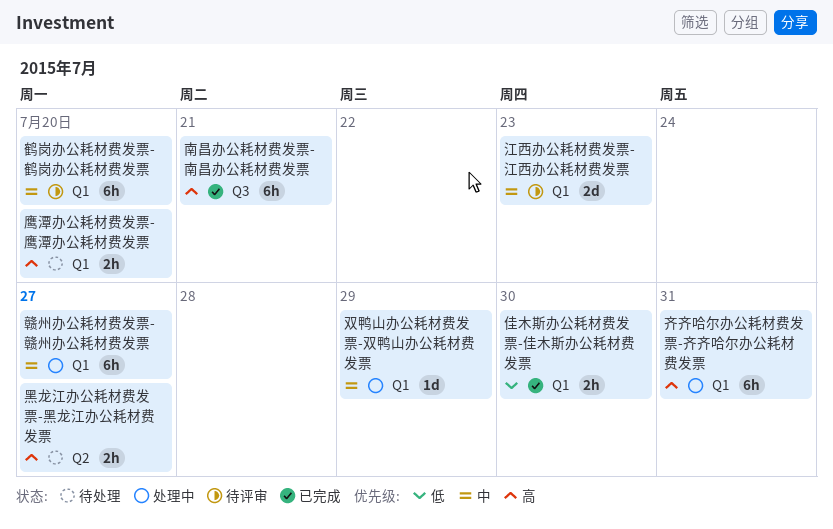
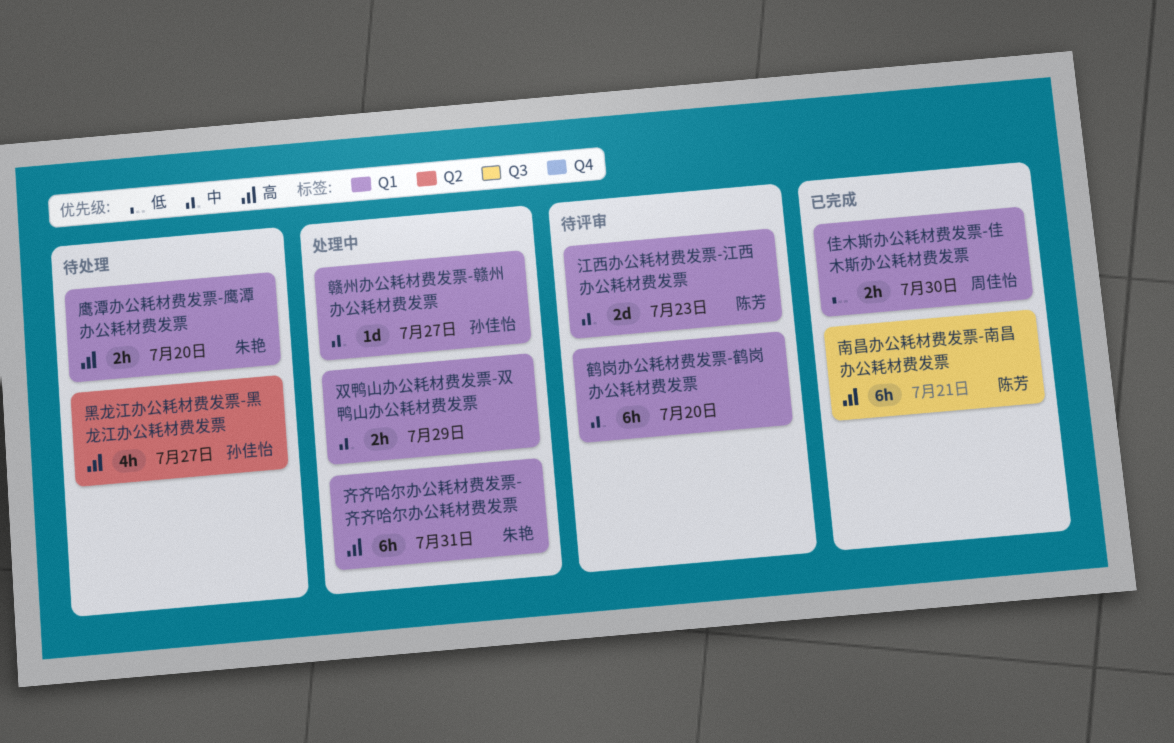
双鸭山办公耗材费发票-双鸭山办公耗材费发票, estimate: 1d -> 2h
赣州办公耗材费发票-赣州办公耗材费发票, estimate: 6h -> 1d
黑龙江办公耗材费发票-黑龙江办公耗材费发票, estimate: 2h -> 4h

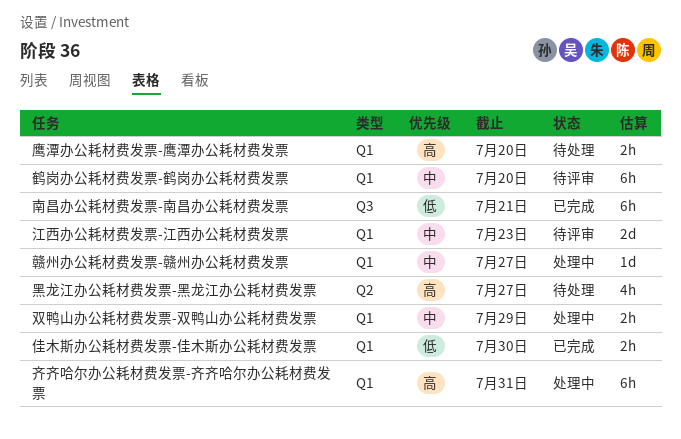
南昌办公耗材费发票-南昌办公耗材费发票, priority: 高 -> 低

